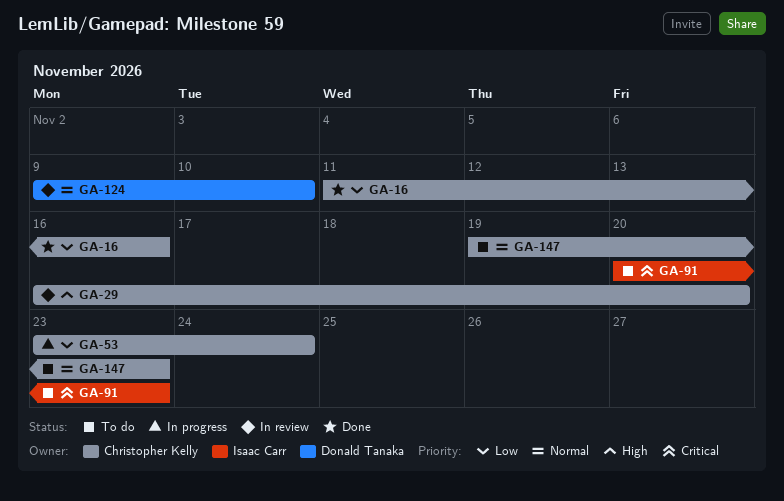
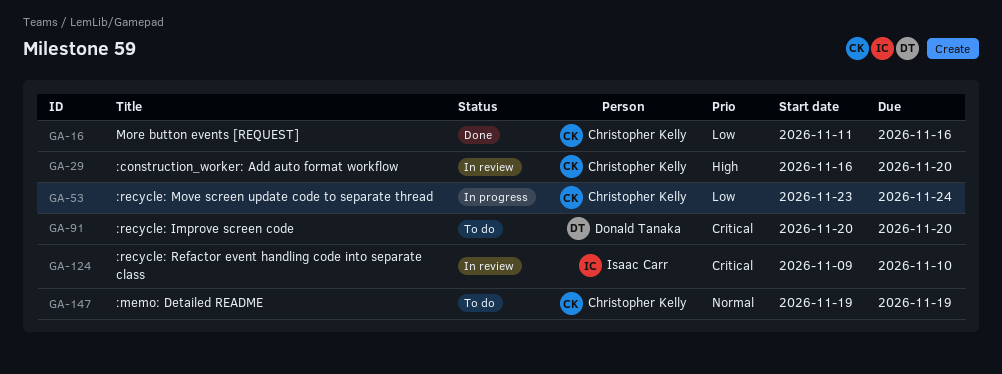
GA-91, owner: Isaac Carr -> Donald Tanaka
GA-91, due: Nov 23 -> Nov 20
GA-124, owner: Donald Tanaka -> Isaac Carr
GA-124, priority: Normal -> Critical
GA-147, due: Nov 23 -> Nov 19

